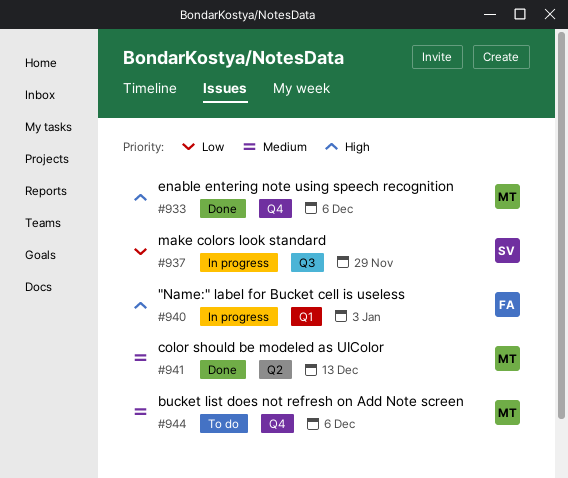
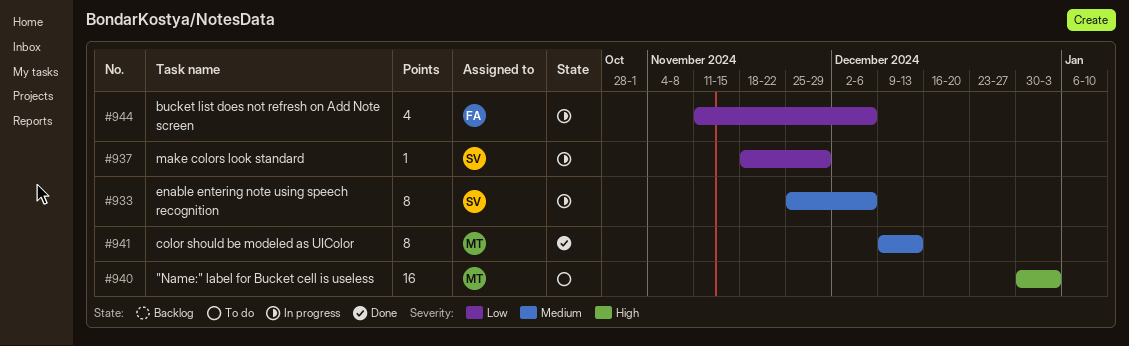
#933, status: Done -> In progress
#933, owner: MT -> SV
#933, priority: High -> Medium
#940, status: In progress -> To do
#940, owner: FA -> MT
#944, status: To do -> In progress
#944, owner: MT -> FA
#944, priority: Medium -> Low

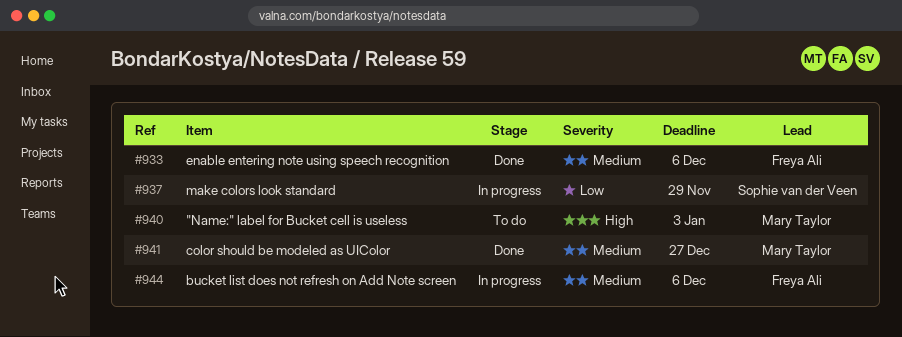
#933, status: In progress -> Done
#933, owner: Sophie van der Veen -> Freya Ali
#941, due: Dec 13 -> Dec 27
#944, priority: Low -> Medium

